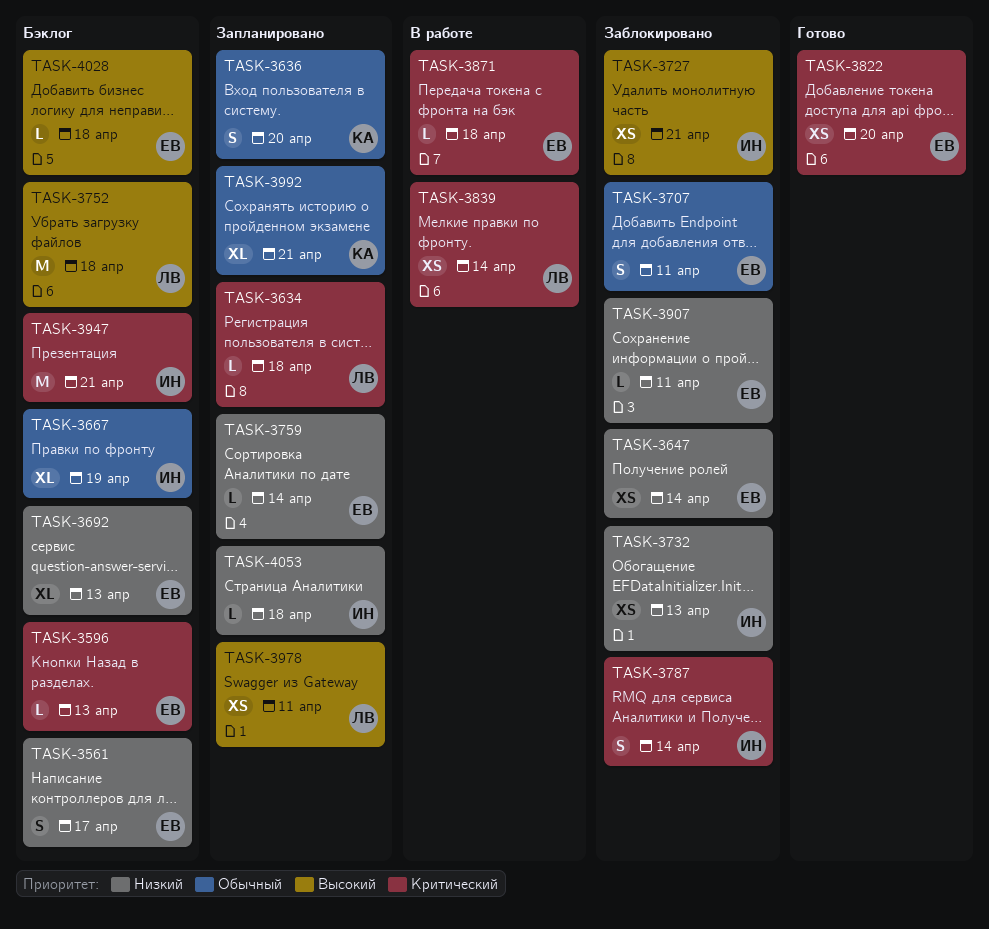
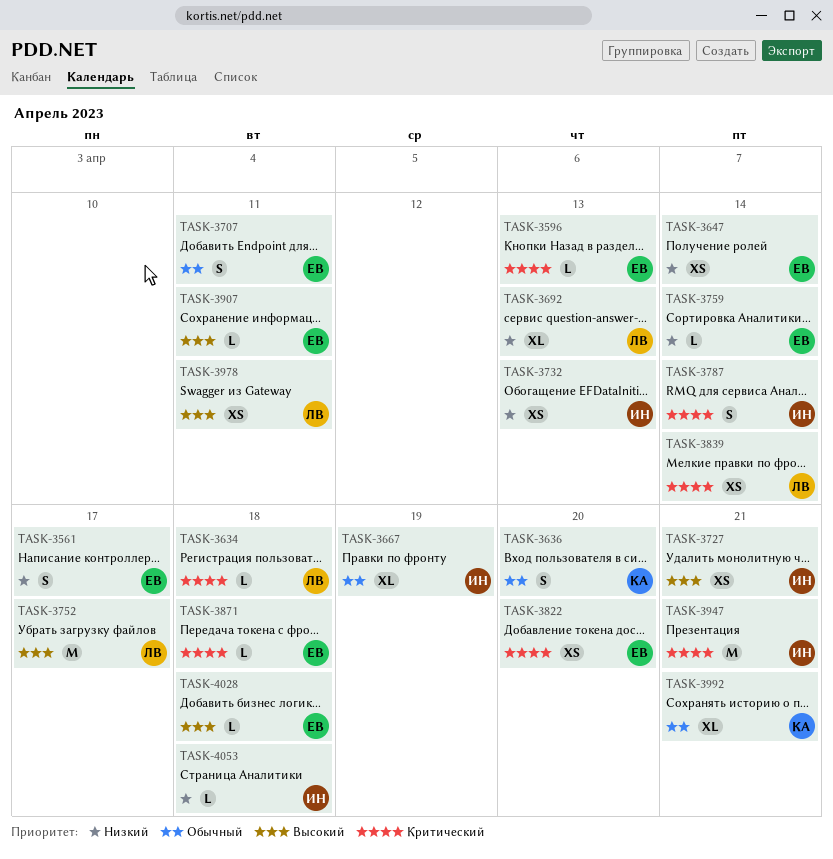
TASK-3692, owner: ЕВ -> ЛВ
TASK-3752, due: Apr 18 -> Apr 17
TASK-3907, priority: Низкий -> Высокий

